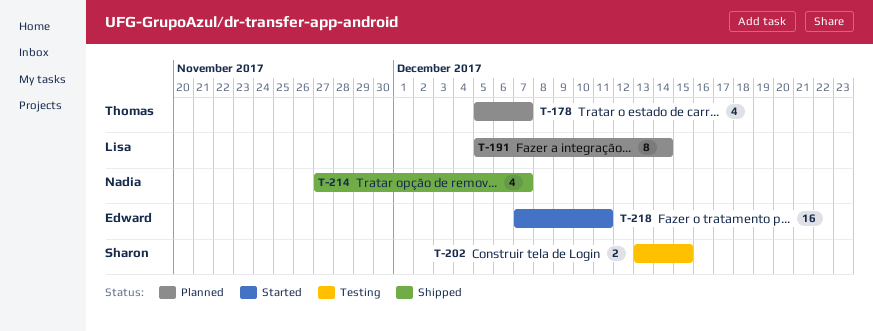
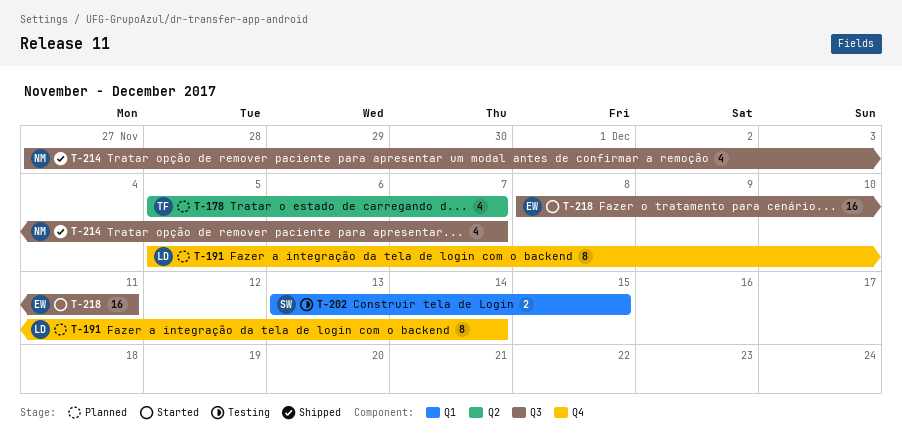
T-218, start: Dec 7 -> Dec 8

